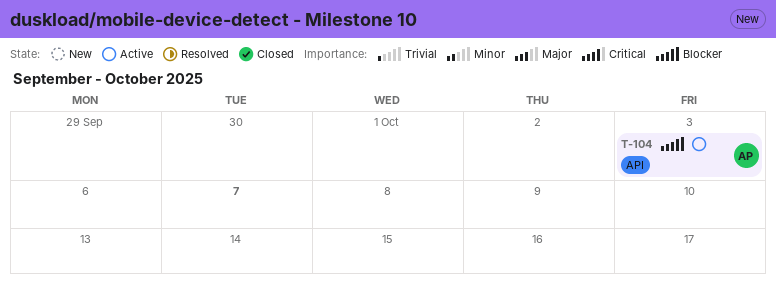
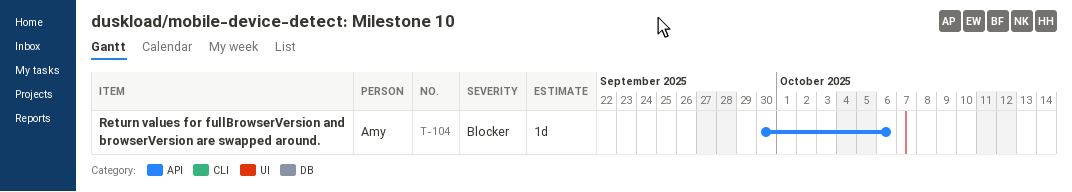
T-104, due: Oct 3 -> Oct 6

